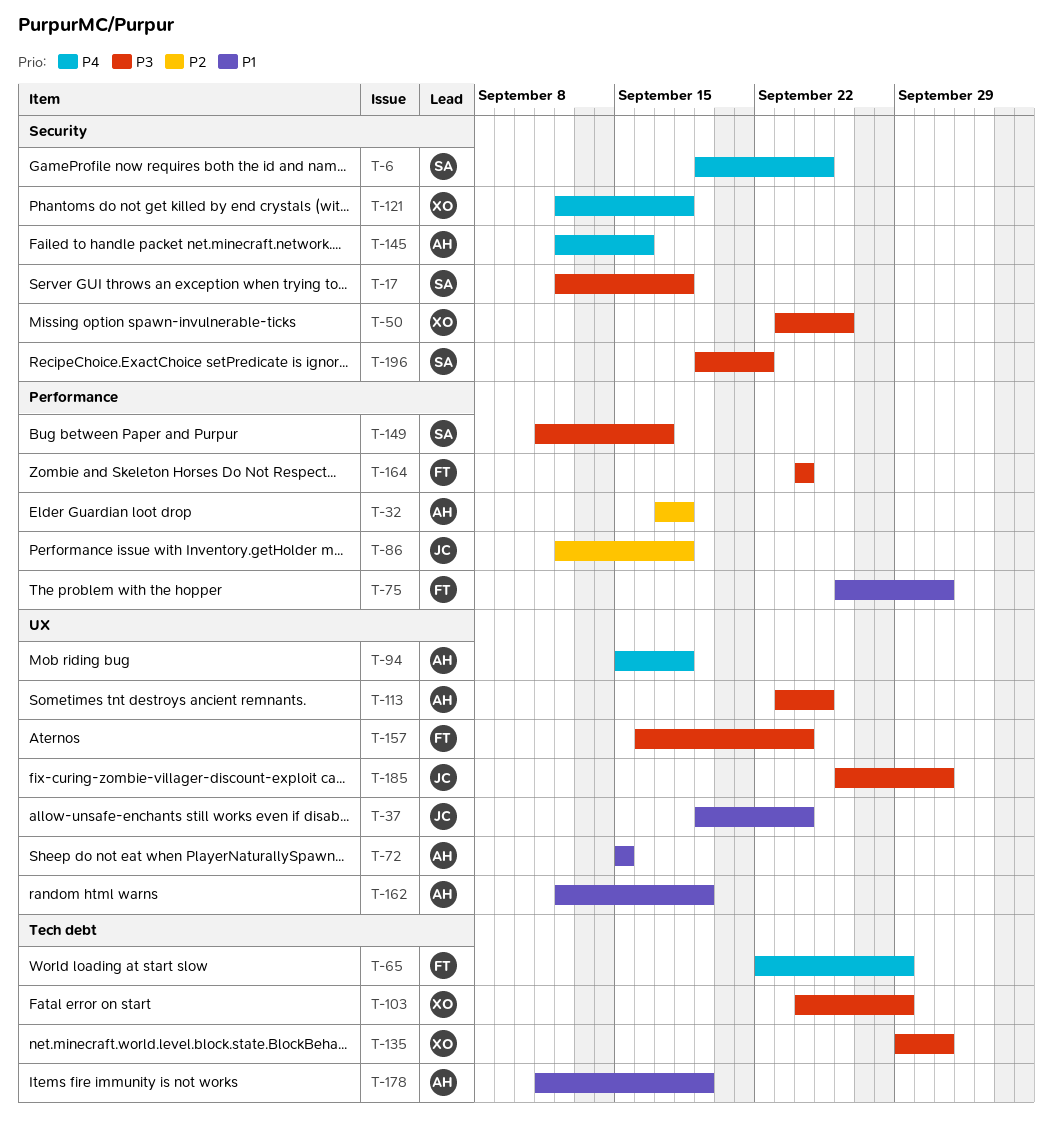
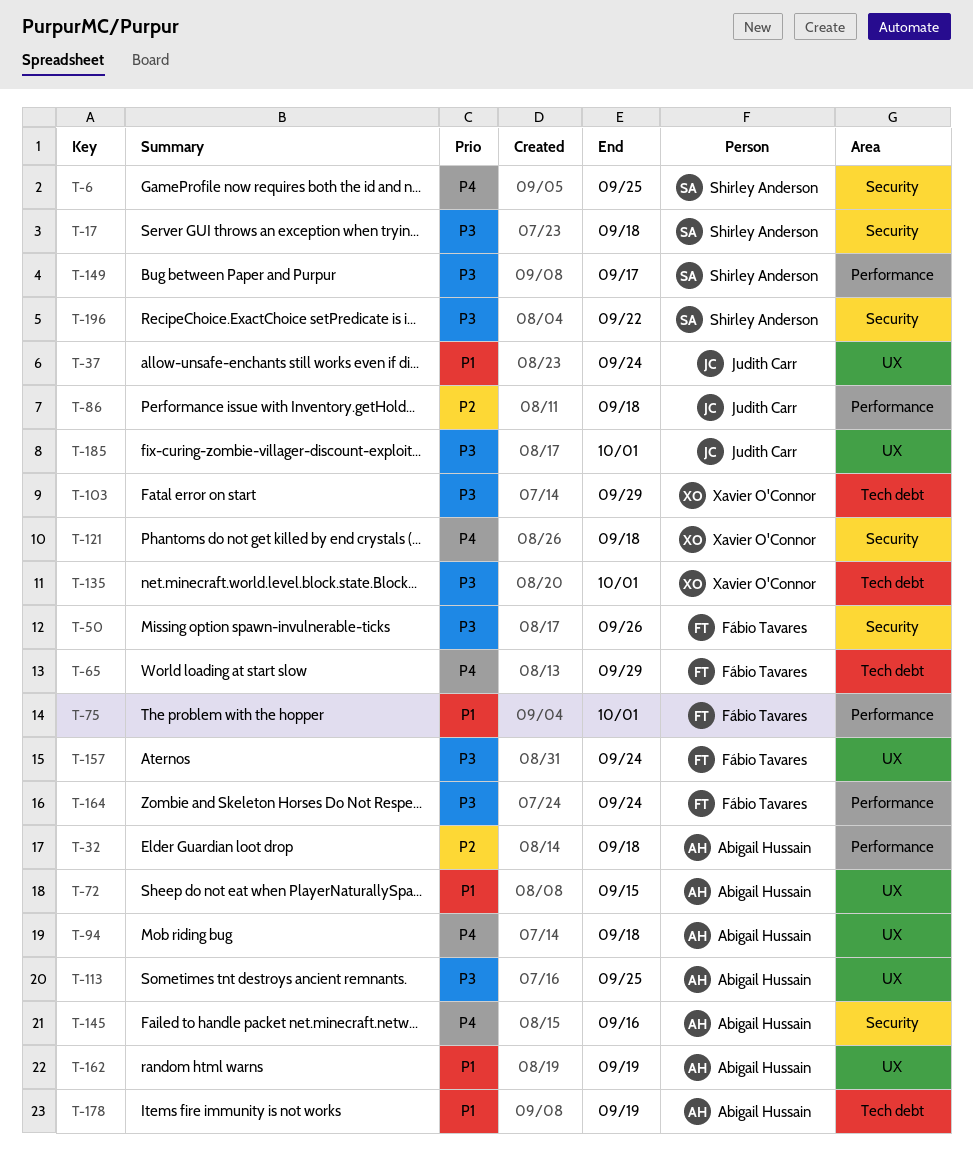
T-50, owner: Xavier O'Connor -> Fábio Tavares

